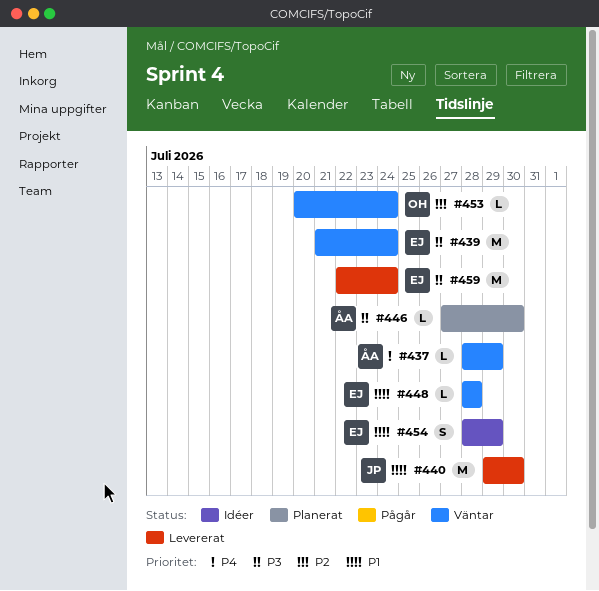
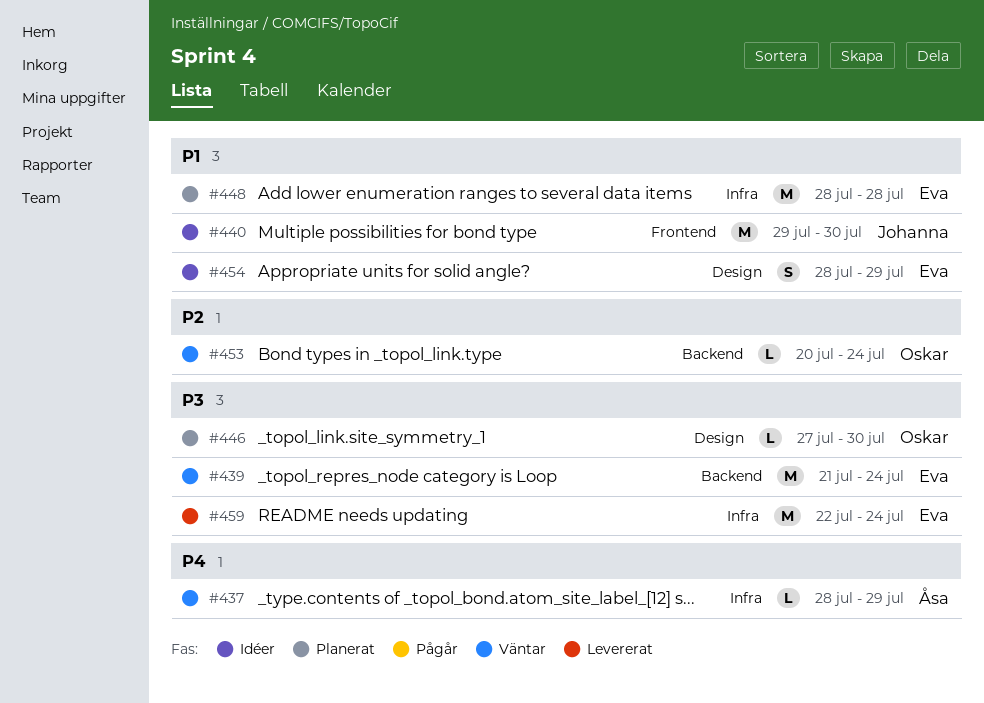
#440, status: Levererat -> Idéer
#446, owner: Åsa -> Oskar
#448, status: Väntar -> Planerat
#448, estimate: L -> M

